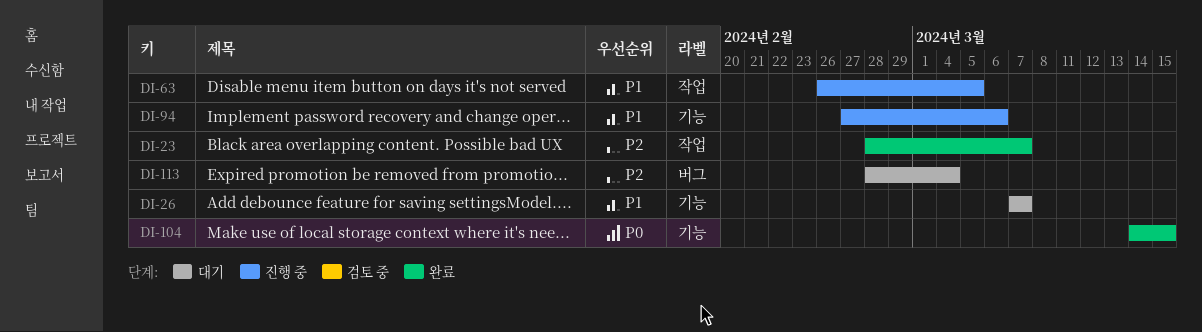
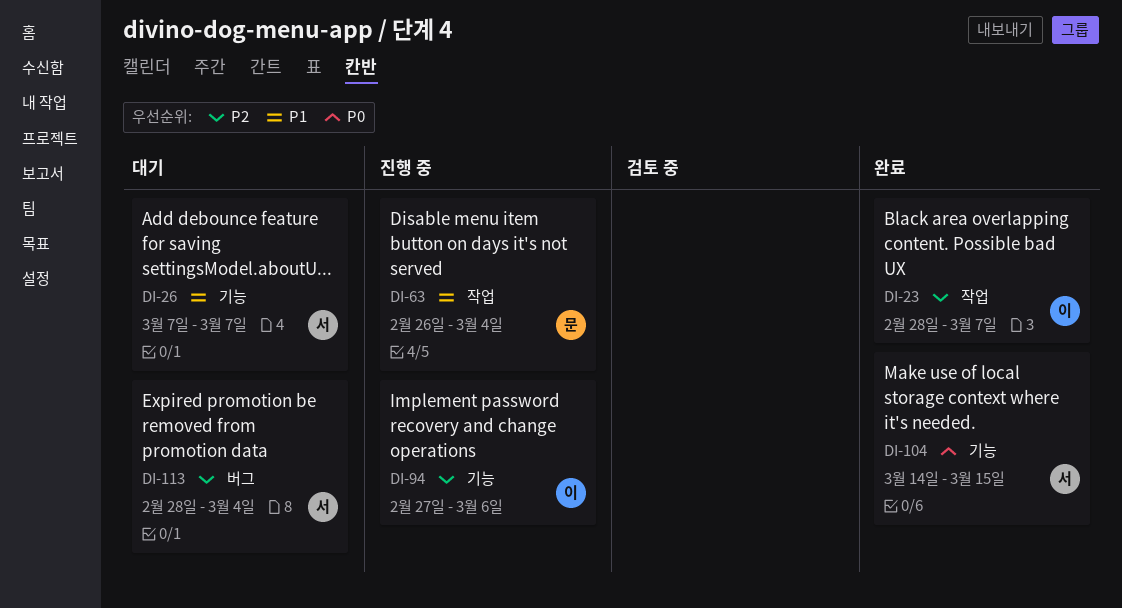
DI-63, due: Mar 5 -> Mar 4
DI-94, priority: P1 -> P2

